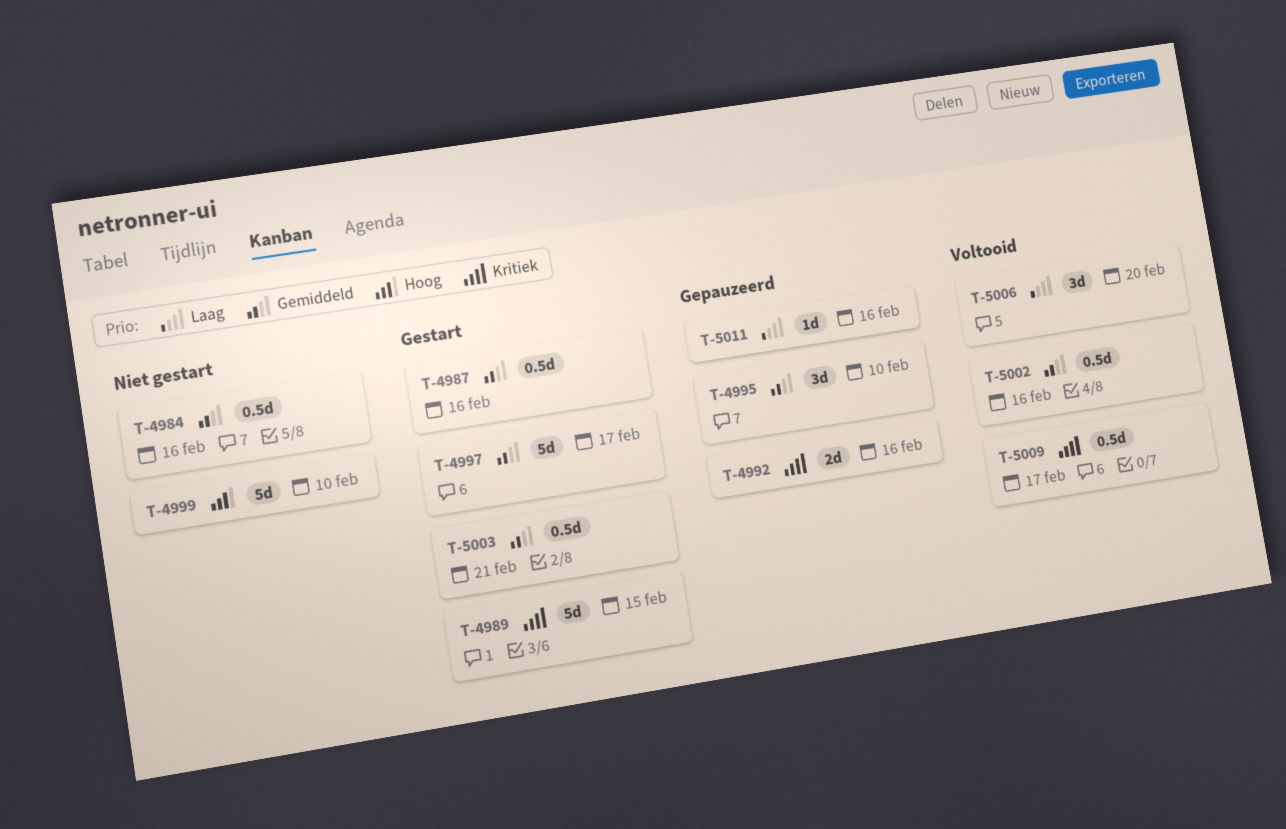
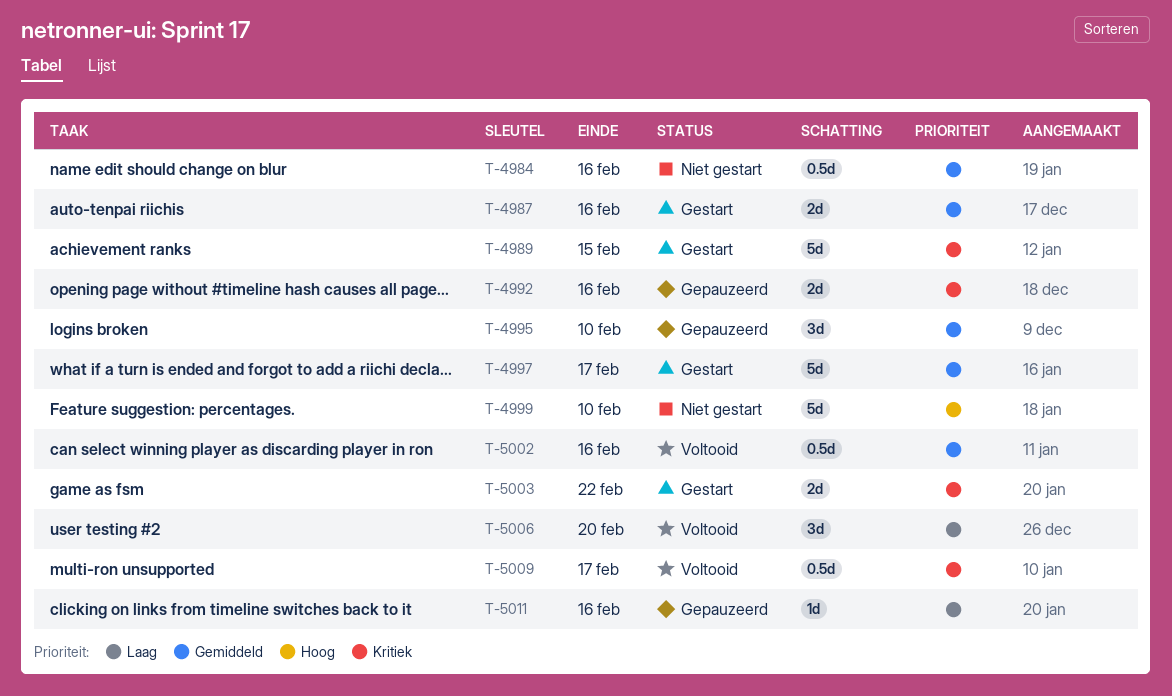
T-4987, estimate: 0.5d -> 2d
T-5003, priority: Gemiddeld -> Kritiek
T-5003, estimate: 0.5d -> 2d
T-5003, due: Feb 21 -> Feb 22

